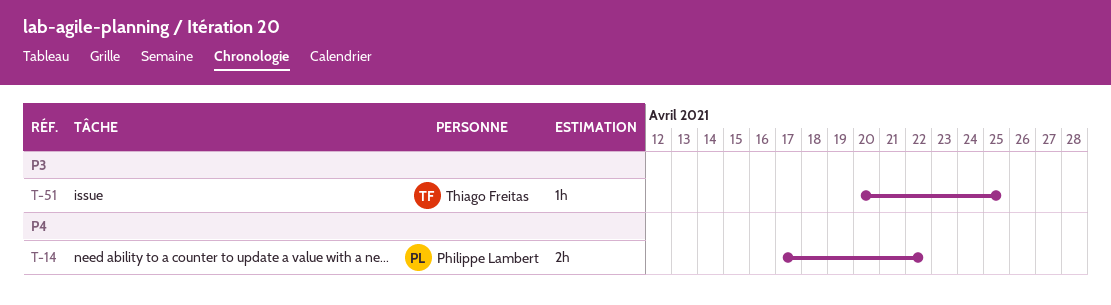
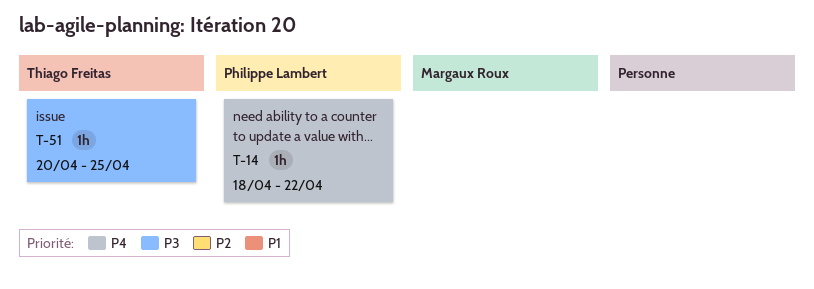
T-14, estimate: 2h -> 1h
T-14, start: Apr 17 -> Apr 18

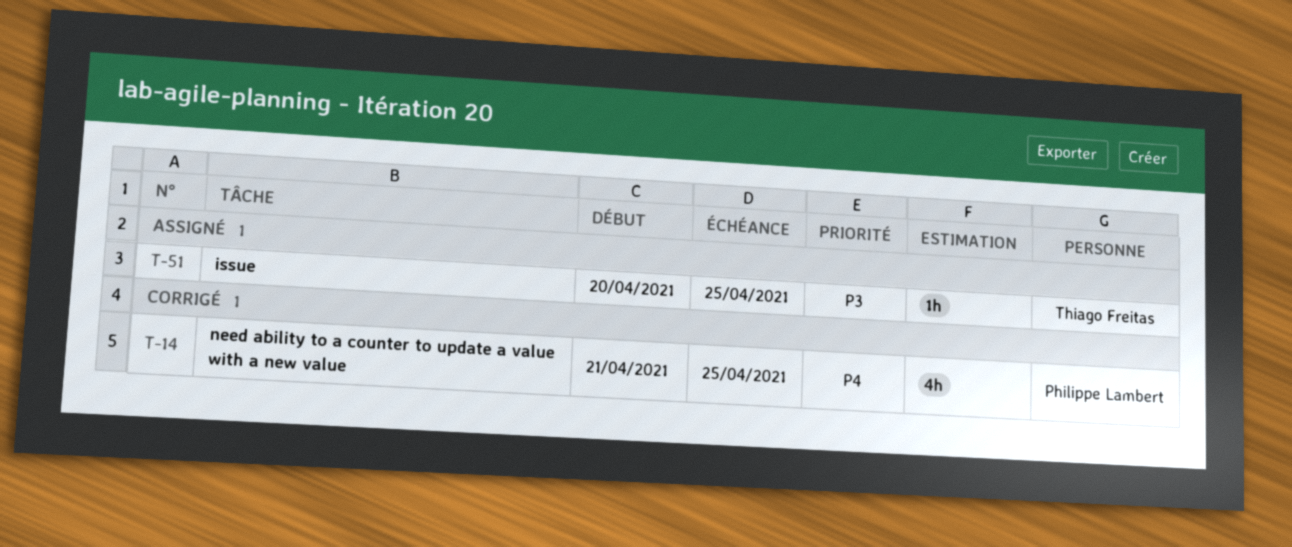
T-14, estimate: 1h -> 4h
T-14, start: Apr 18 -> Apr 21
T-14, due: Apr 22 -> Apr 25

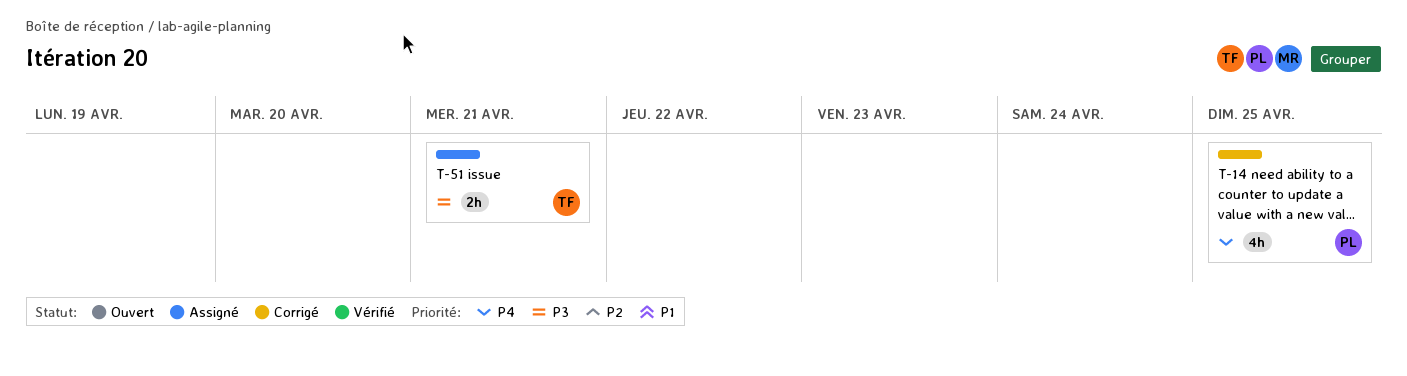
T-51, estimate: 1h -> 2h
T-51, due: Apr 25 -> Apr 21

